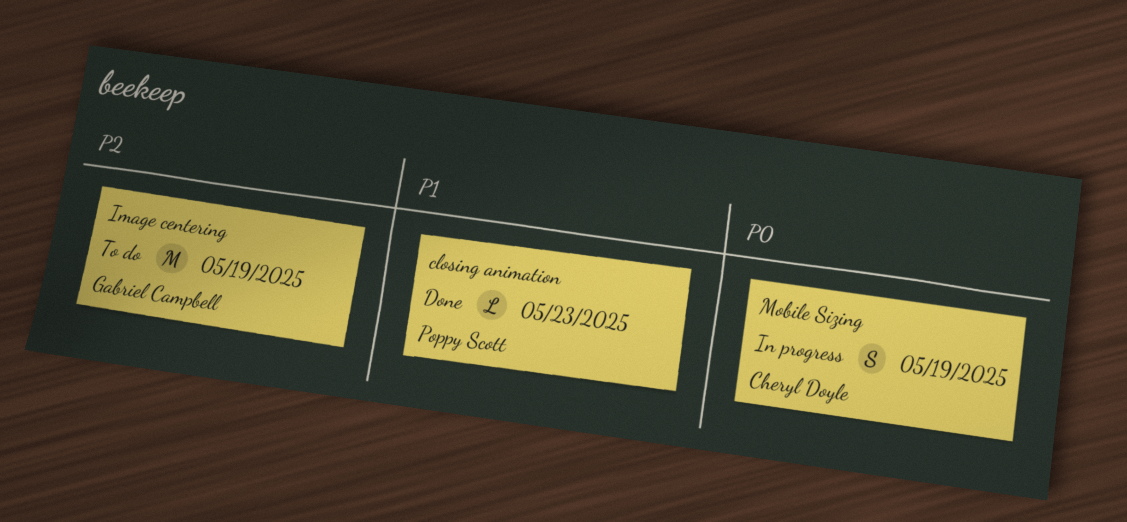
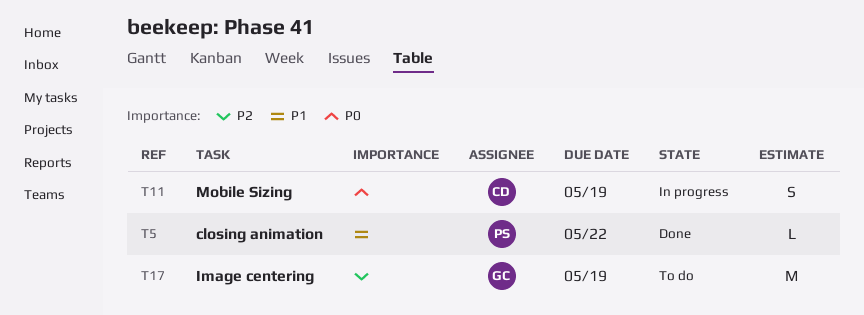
closing animation, due: May 23 -> May 22

